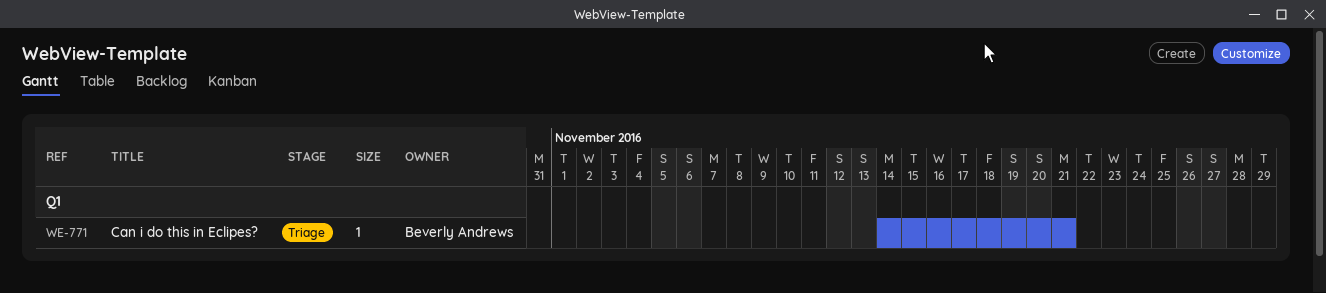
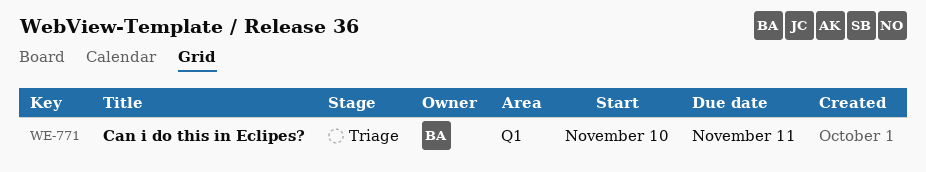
WE-771, start: Nov 14 -> Nov 10
WE-771, due: Nov 21 -> Nov 11

